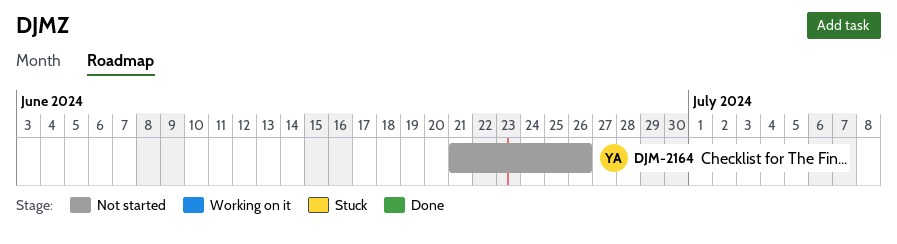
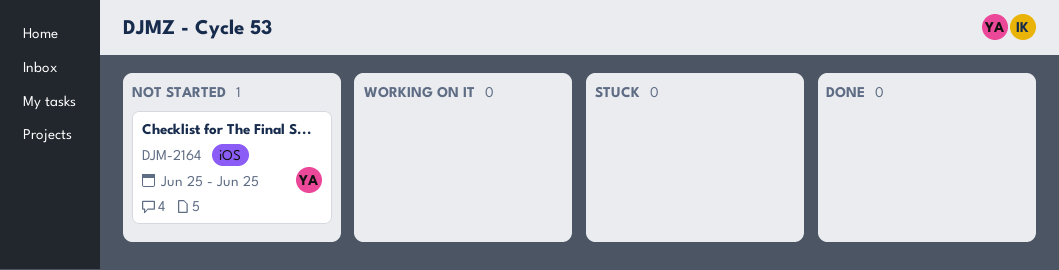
DJM-2164, start: Jun 21 -> Jun 25
DJM-2164, due: Jun 26 -> Jun 25

